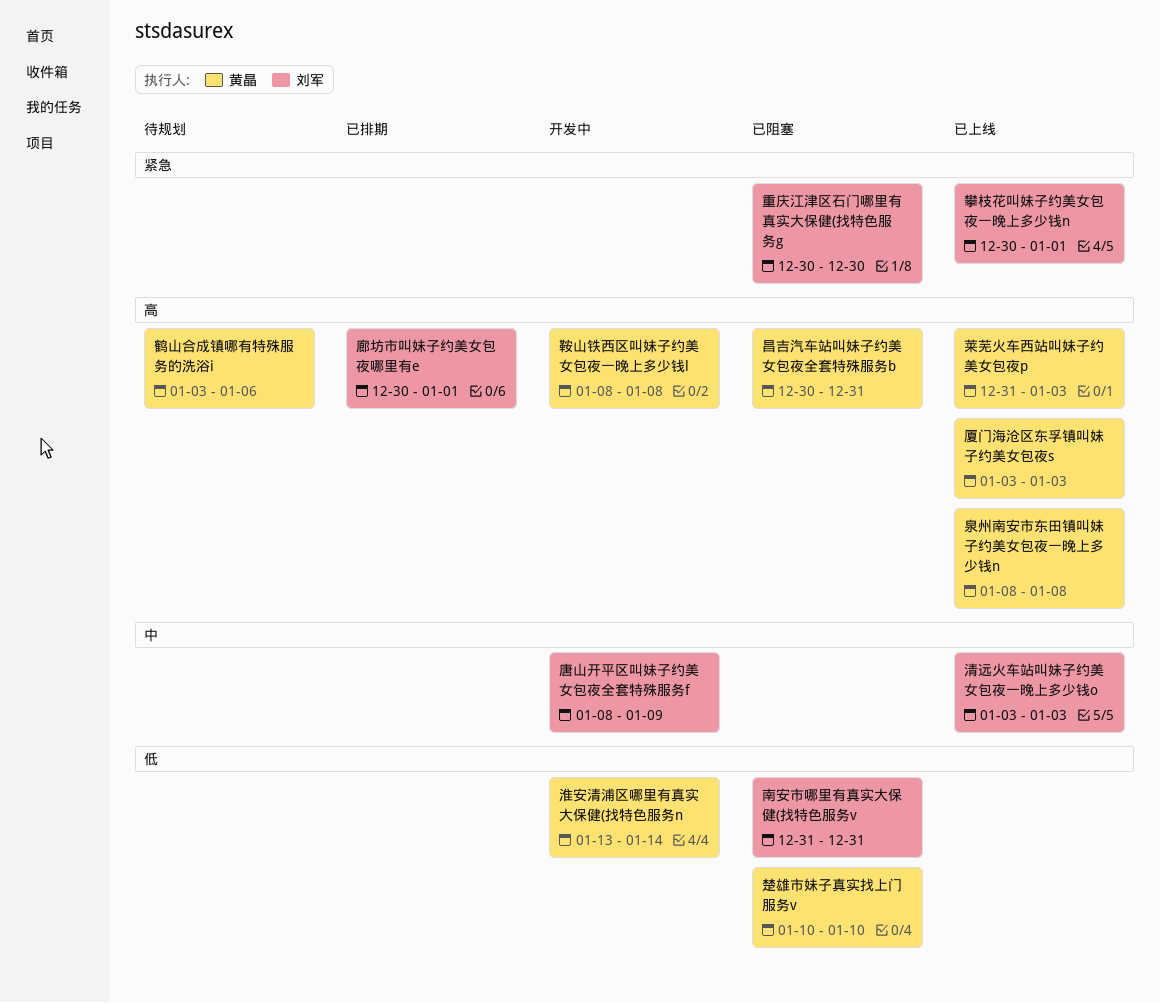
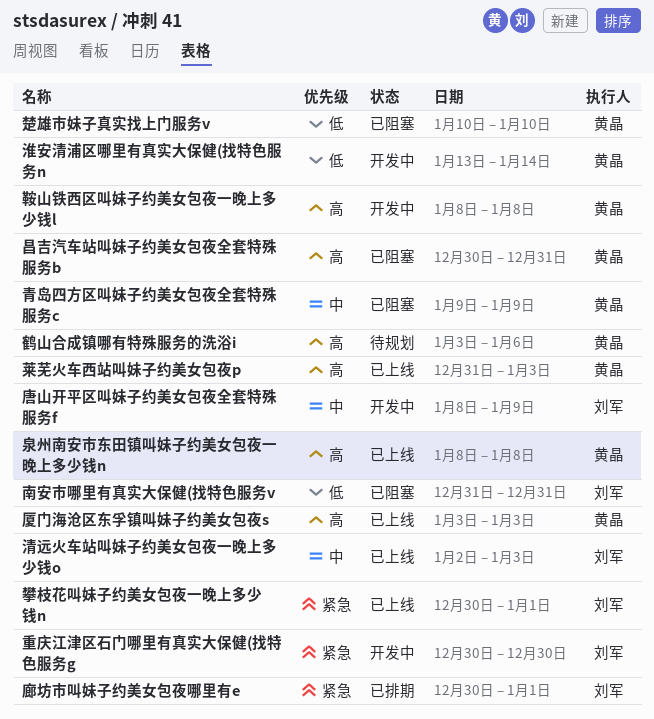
廊坊市叫妹子约美女包夜哪里有e, priority: 高 -> 紧急
清远火车站叫妹子约美女包夜一晚上多少钱o, start: Jan 3 -> Jan 2
重庆江津区石门哪里有真实大保健(找特色服务g, status: 已阻塞 -> 开发中
青岛四方区叫妹子约美女包夜全套特殊服务c: none -> present

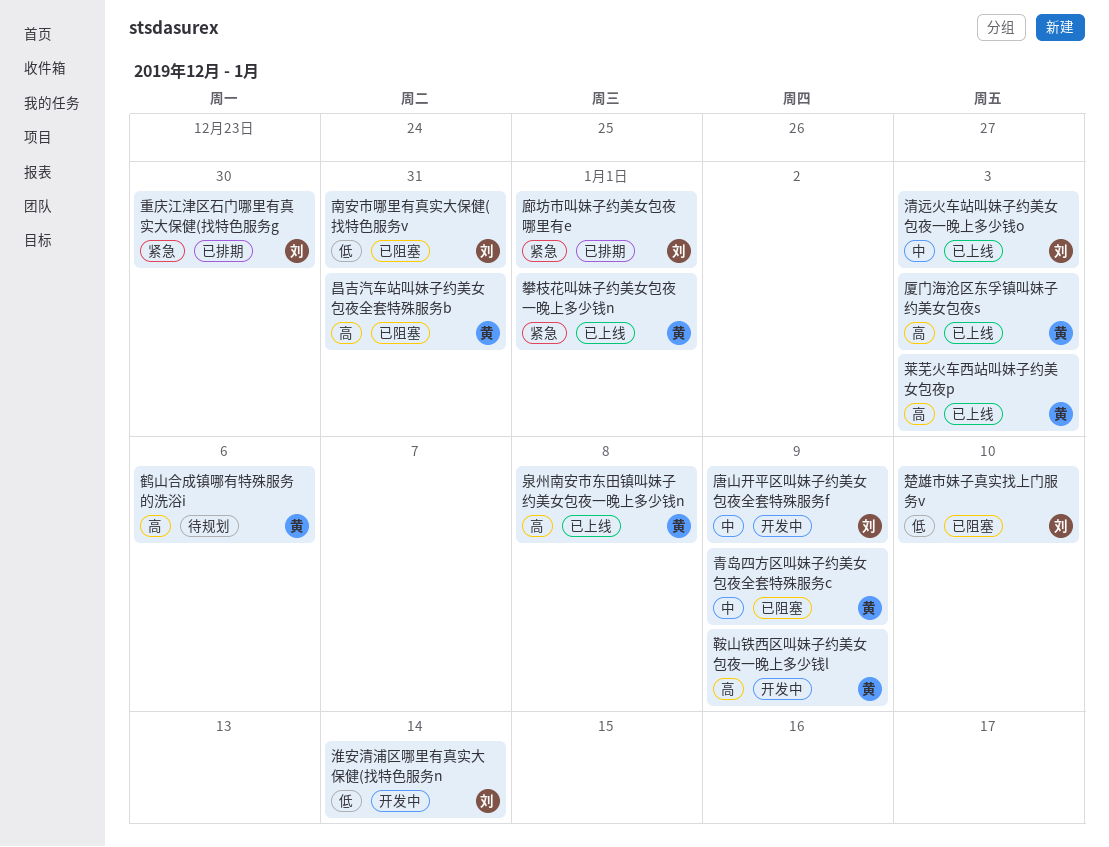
攀枝花叫妹子约美女包夜一晚上多少钱n, owner: 刘军 -> 黄晶
楚雄市妹子真实找上门服务v, owner: 黄晶 -> 刘军
淮安清浦区哪里有真实大保健(找特色服务n, owner: 黄晶 -> 刘军
重庆江津区石门哪里有真实大保健(找特色服务g, status: 开发中 -> 已排期
鞍山铁西区叫妹子约美女包夜一晚上多少钱l, due: Jan 8 -> Jan 9

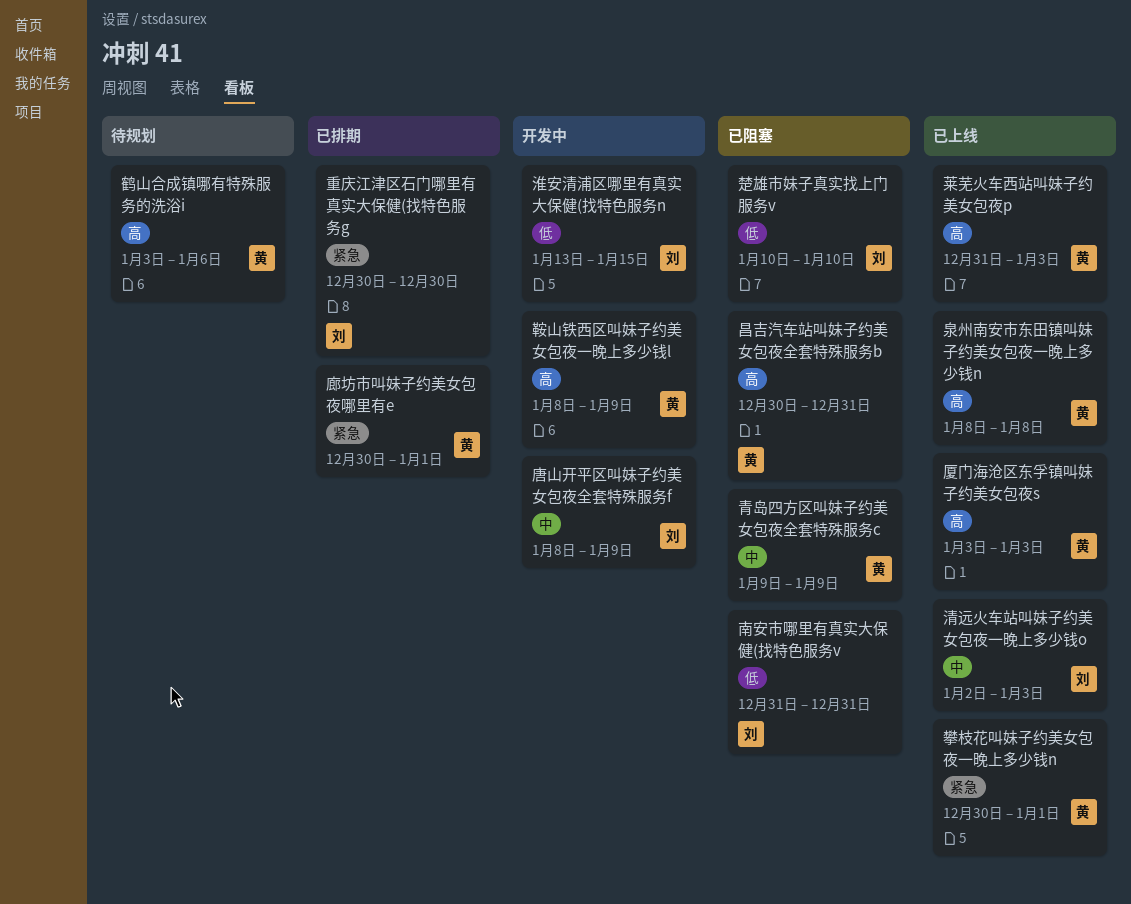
廊坊市叫妹子约美女包夜哪里有e, owner: 刘 -> 黄
淮安清浦区哪里有真实大保健(找特色服务n, due: Jan 14 -> Jan 15

